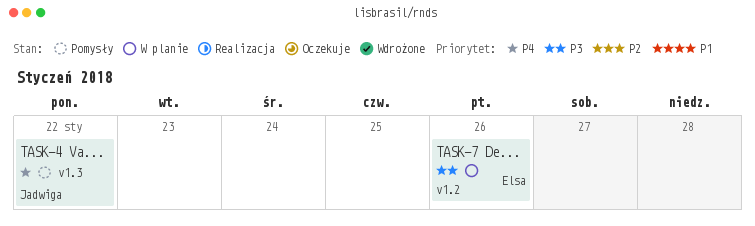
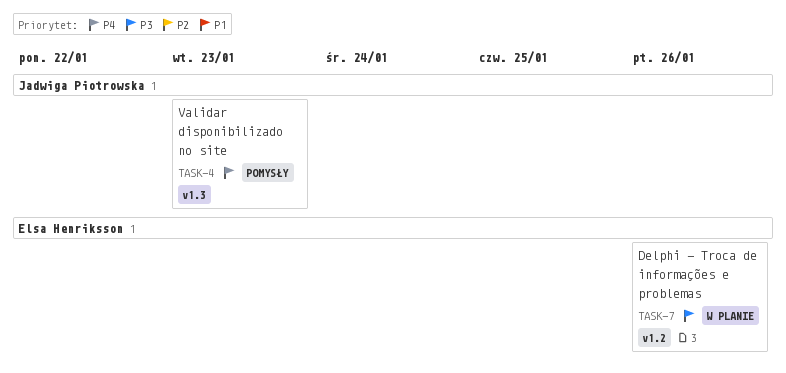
TASK-4, due: Jan 22 -> Jan 23

